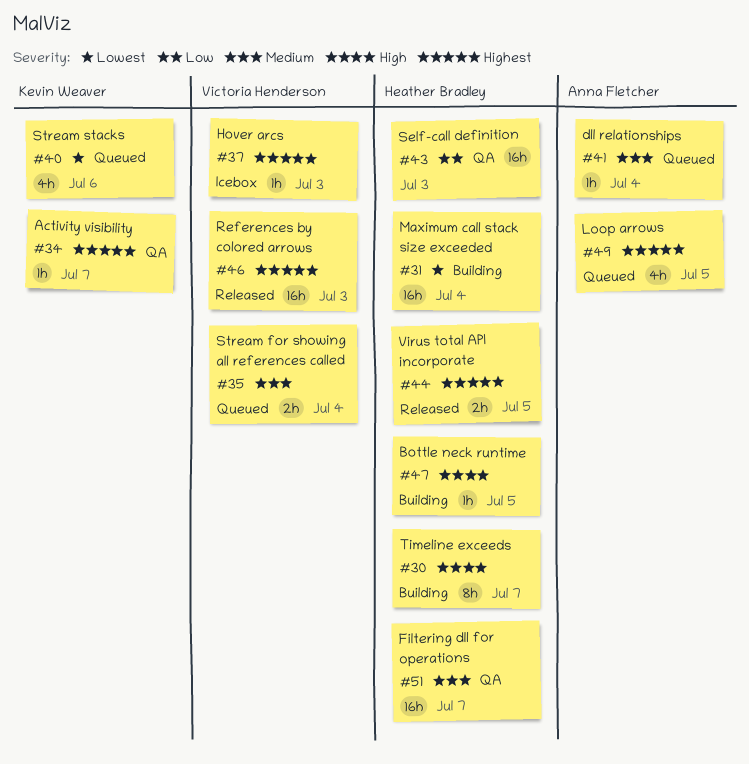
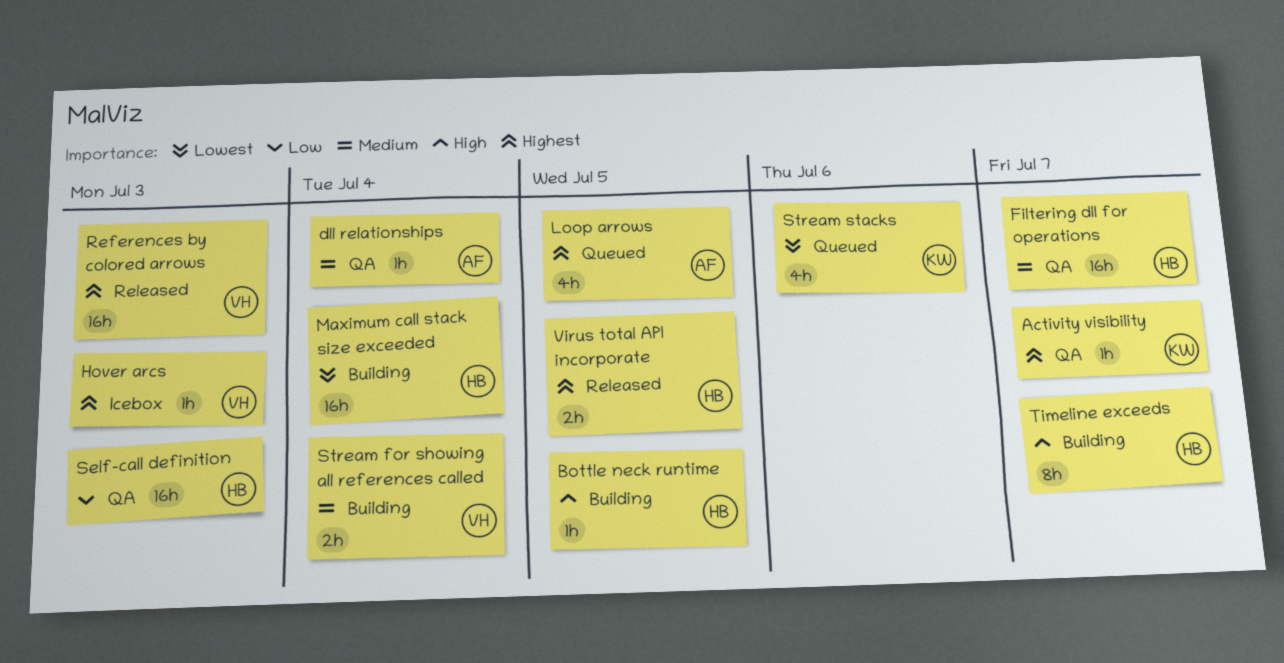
dll relationships, status: Queued -> QA
Stream for showing all references called, status: Queued -> Building

